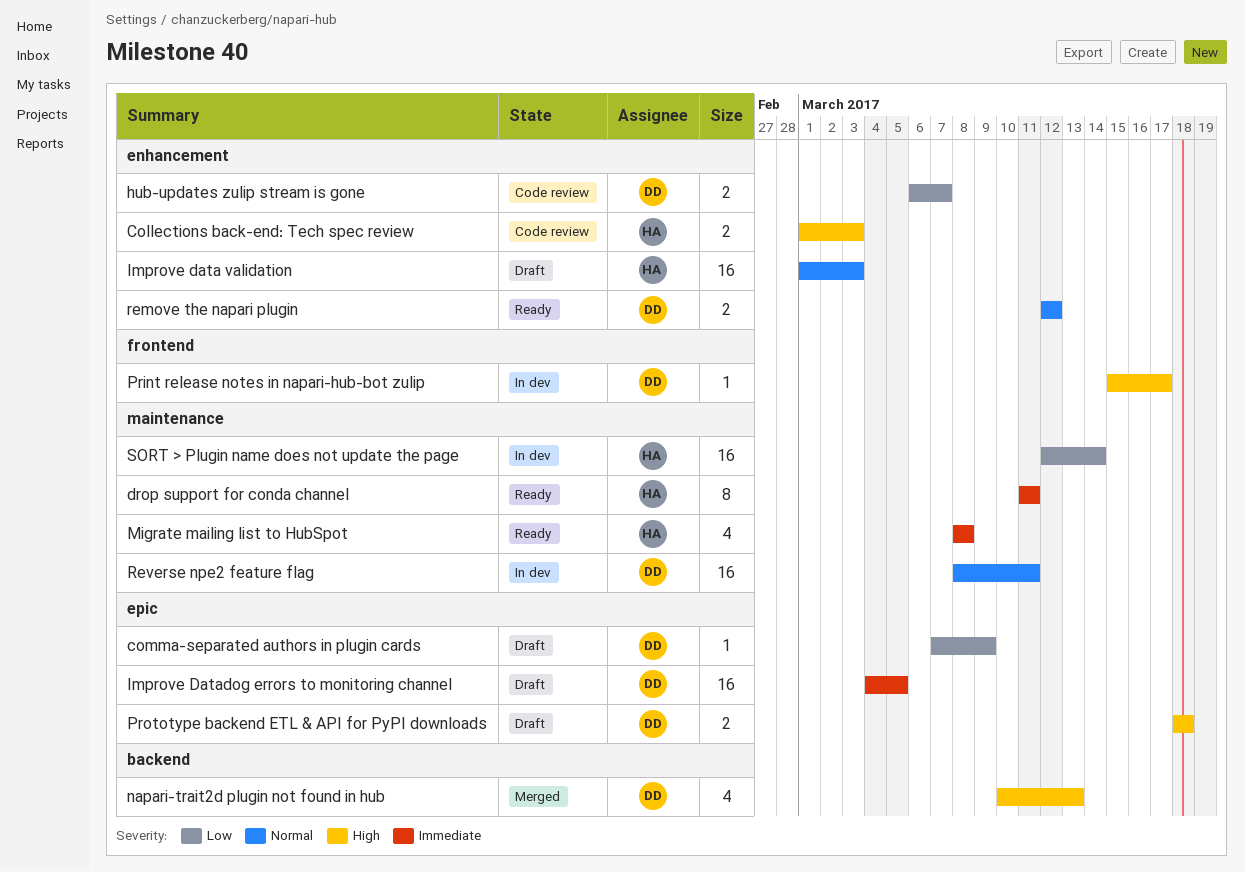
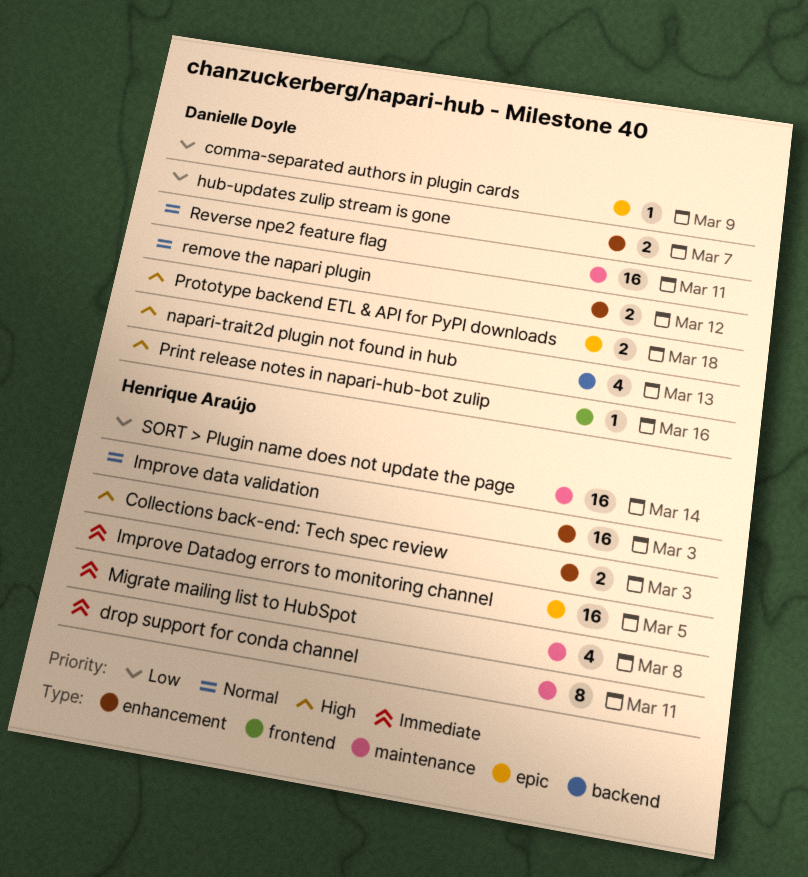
Improve Datadog errors to monitoring channel, owner: Danielle Doyle -> Henrique Araújo
Print release notes in napari-hub-bot zulip, due: Mar 17 -> Mar 16

